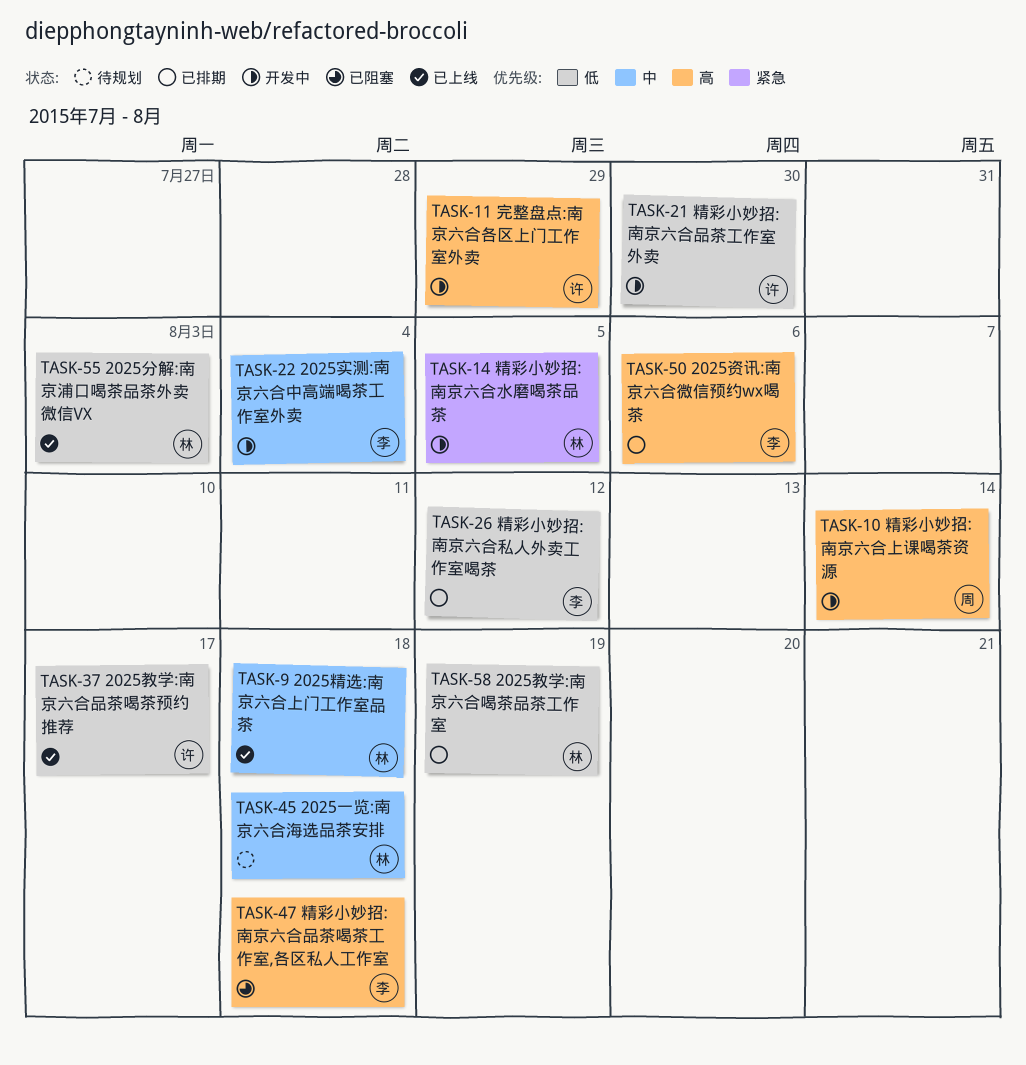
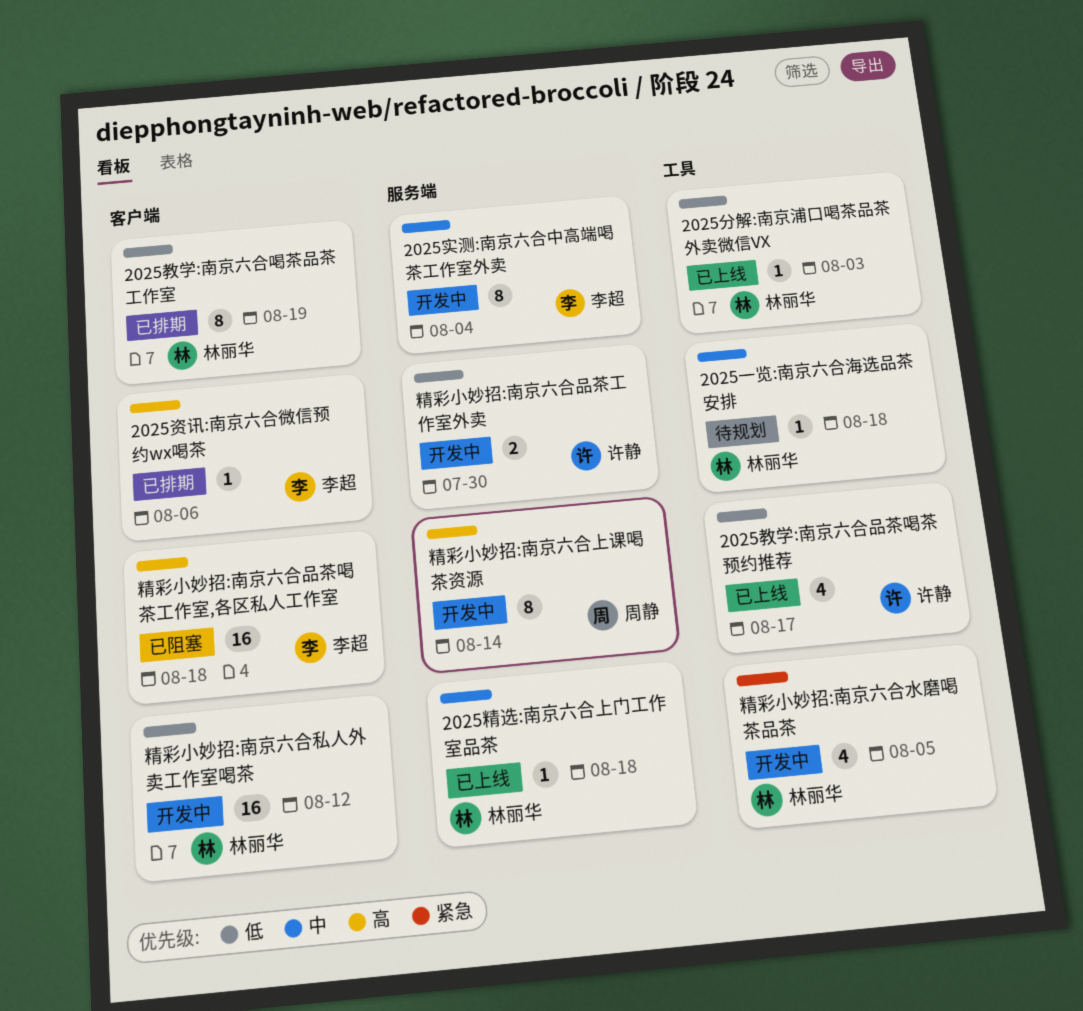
完整盘点:南京六合各区上门工作室外卖: present -> none
精彩小妙招:南京六合私人外卖工作室喝茶, status: 已排期 -> 开发中
精彩小妙招:南京六合私人外卖工作室喝茶, owner: 李超 -> 林丽华

